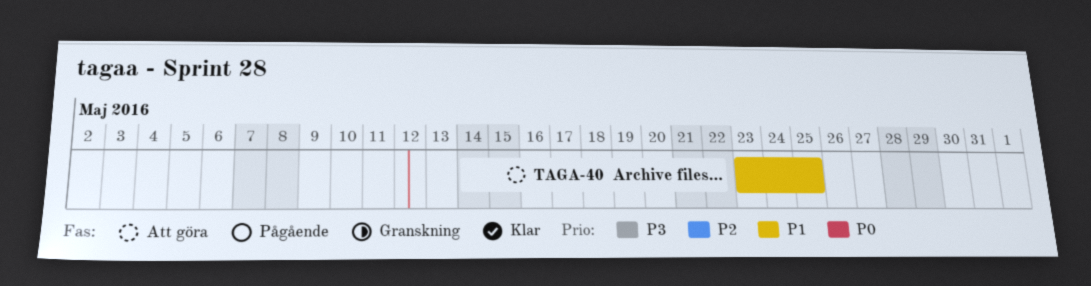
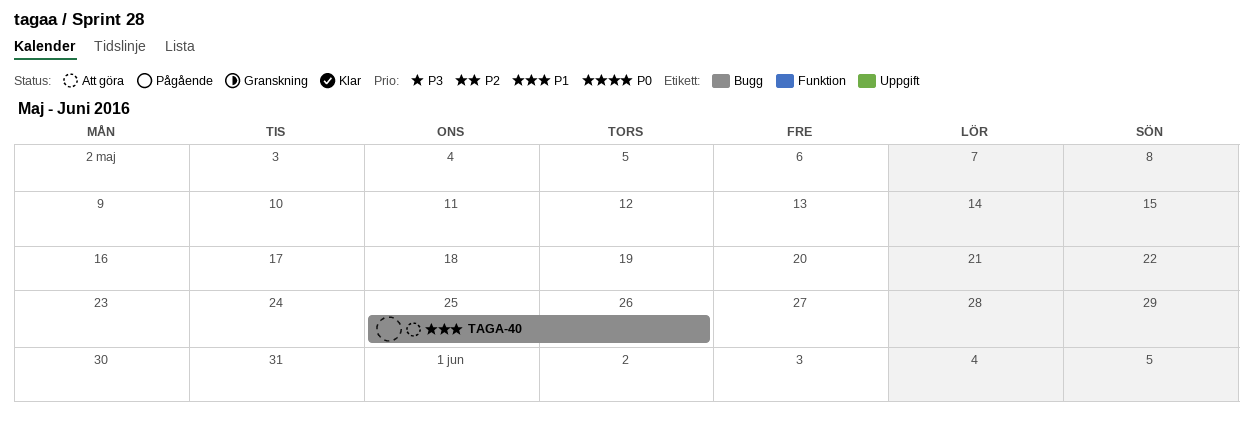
TAGA-40, start: May 23 -> May 25
TAGA-40, due: May 25 -> May 26

